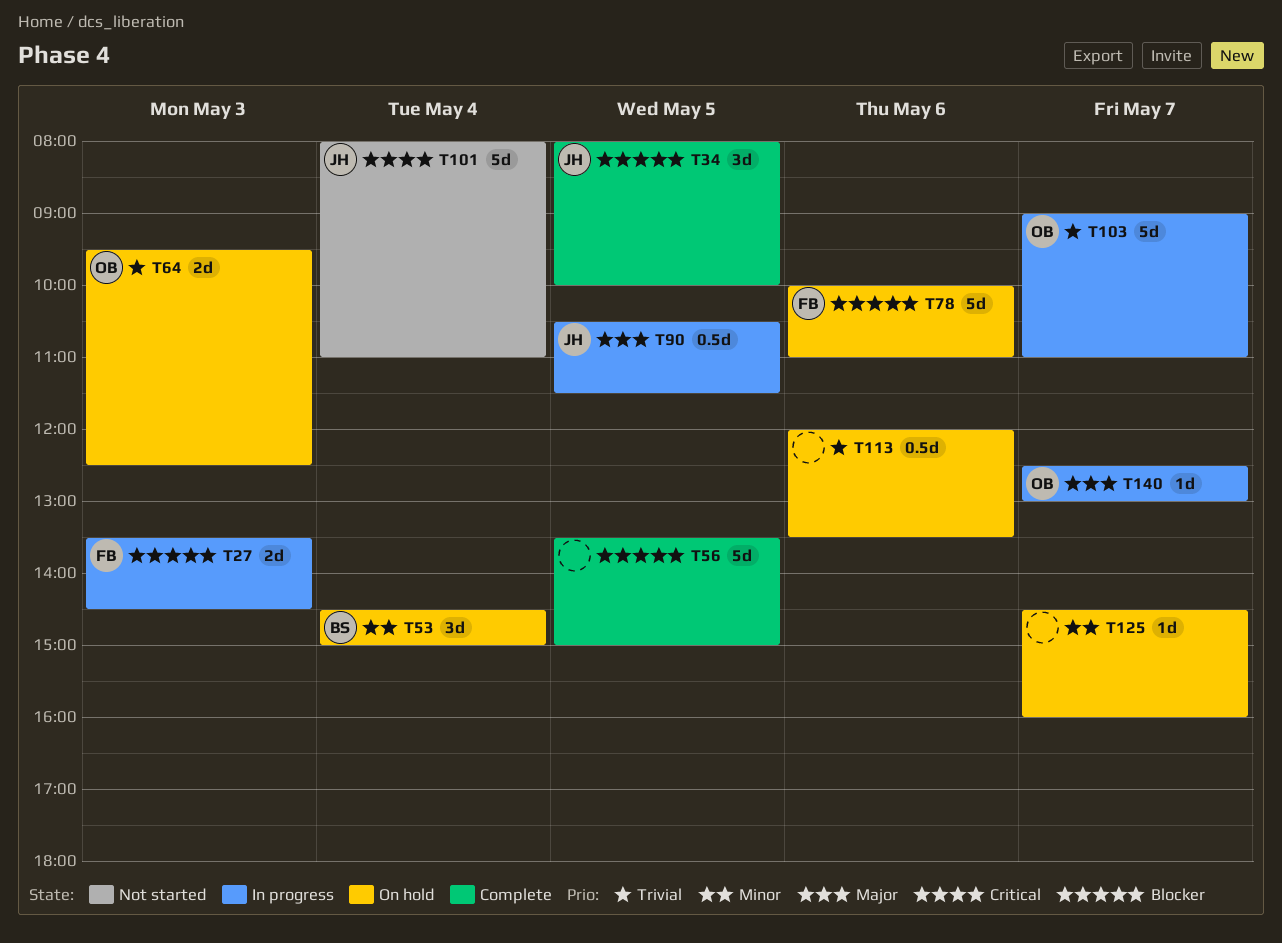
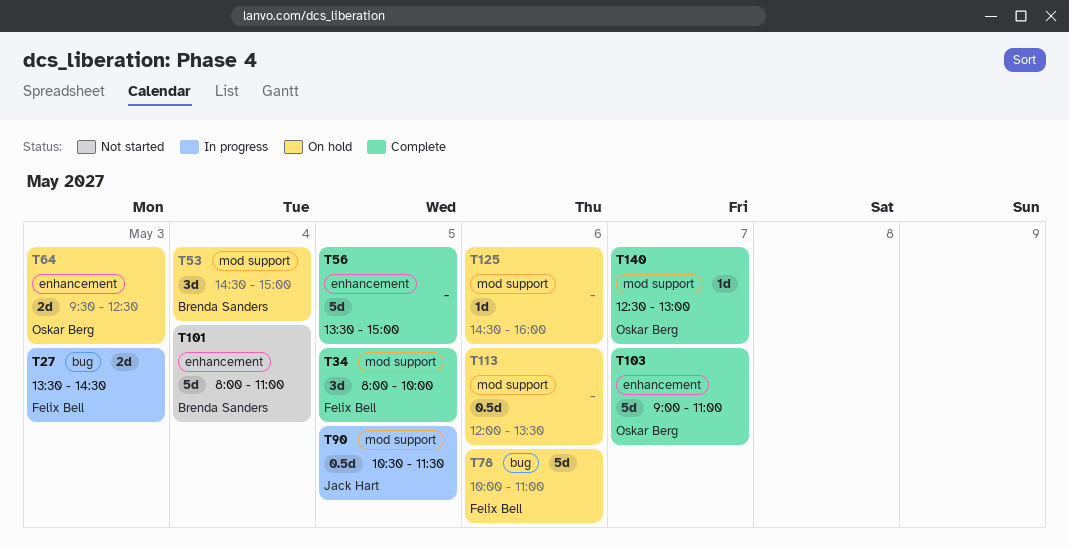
T34, owner: Jack Hart -> Felix Bell
T101, owner: Jack Hart -> Brenda Sanders
T103, status: In progress -> Complete
T125, day: May 7 -> May 6
T140, status: In progress -> Complete

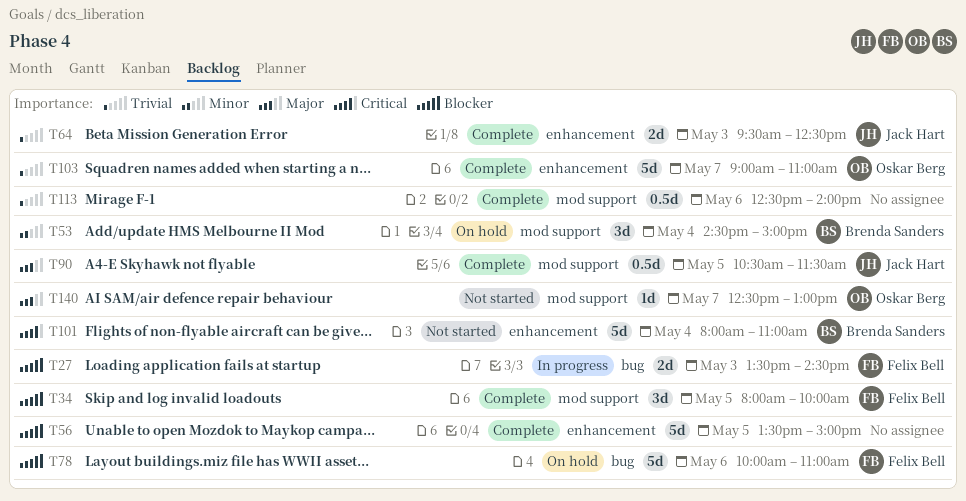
T64, status: On hold -> Complete
T64, owner: Oskar Berg -> Jack Hart
T90, status: In progress -> Complete
T113, status: On hold -> Complete
T113, begins: 12:00 -> 12:30
T113, ends: 13:30 -> 14:00
T125: present -> none
T140, status: Complete -> Not started

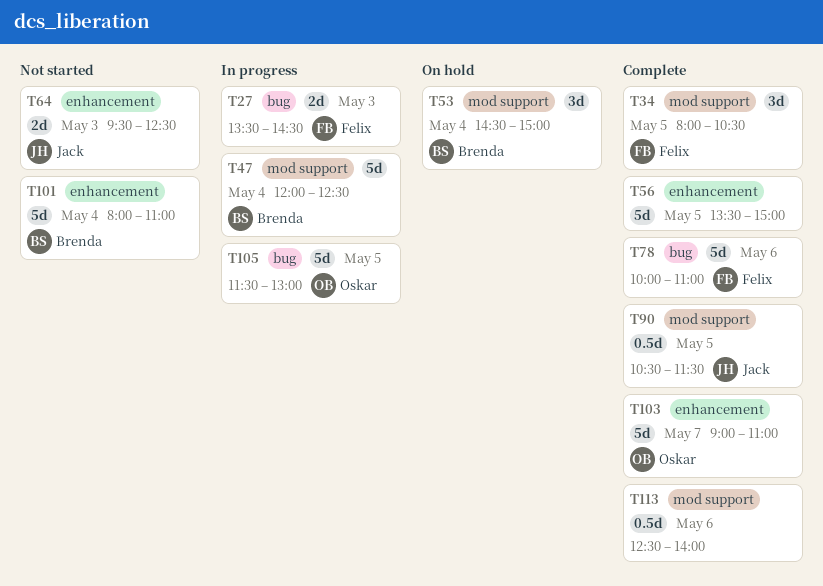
T34, ends: 10:00 -> 10:30
T47: none -> present
T64, status: Complete -> Not started
T78, status: On hold -> Complete
T105: none -> present
T140: present -> none

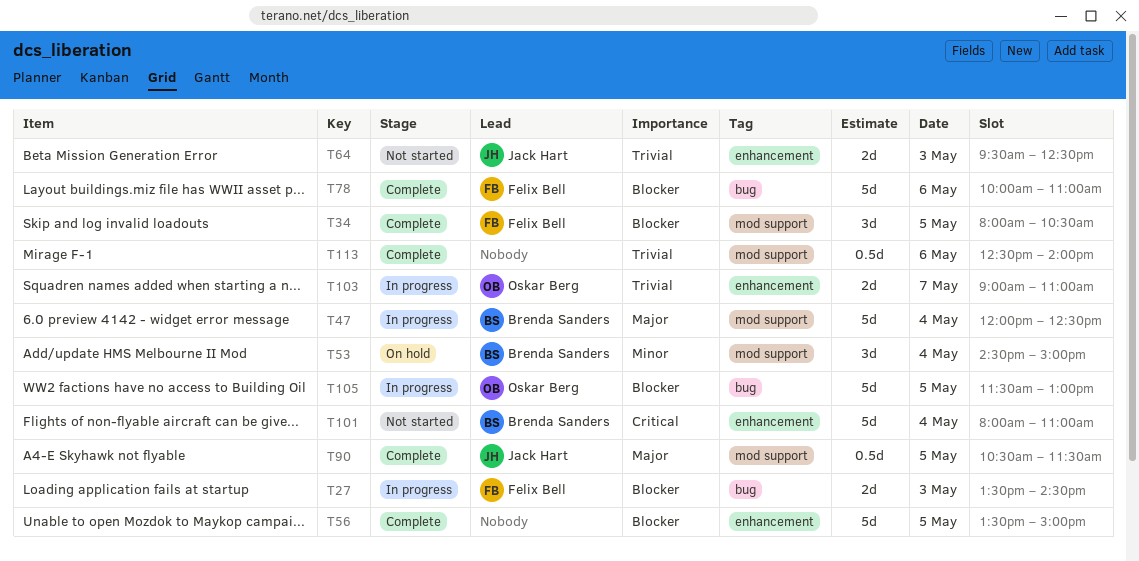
T103, status: Complete -> In progress
T103, estimate: 5d -> 2d

